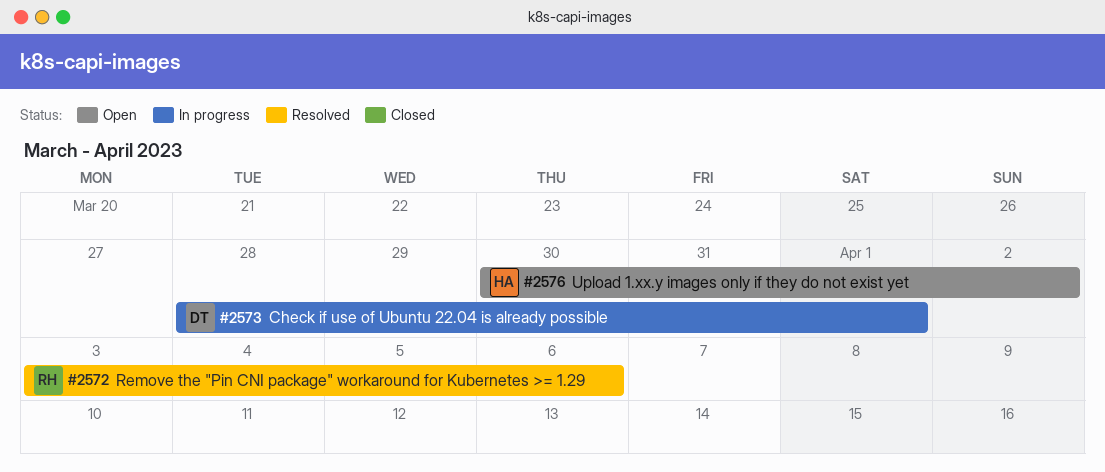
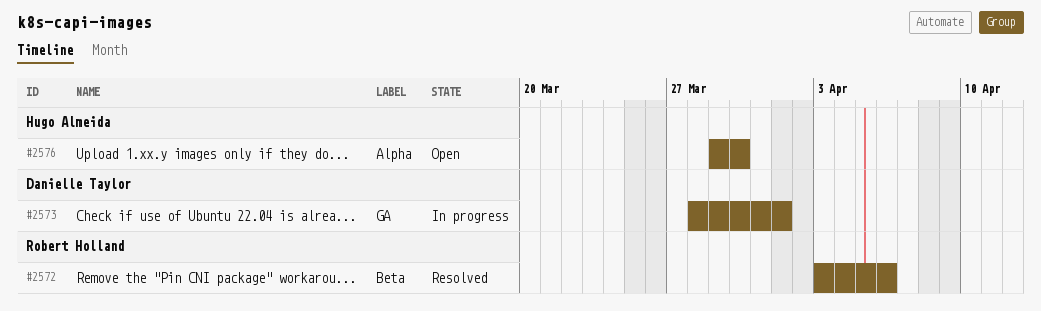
#2576, start: Mar 30 -> Mar 29
#2576, due: Apr 2 -> Mar 30

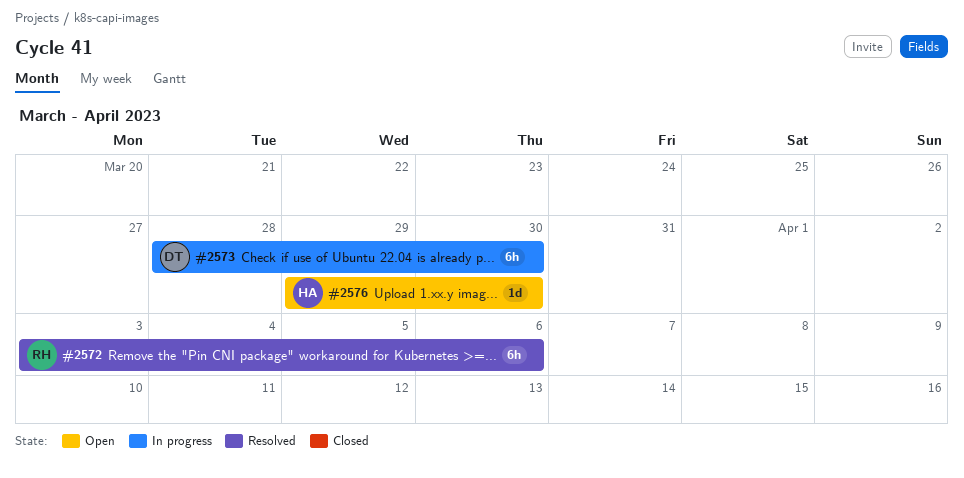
#2573, due: Apr 1 -> Mar 30

